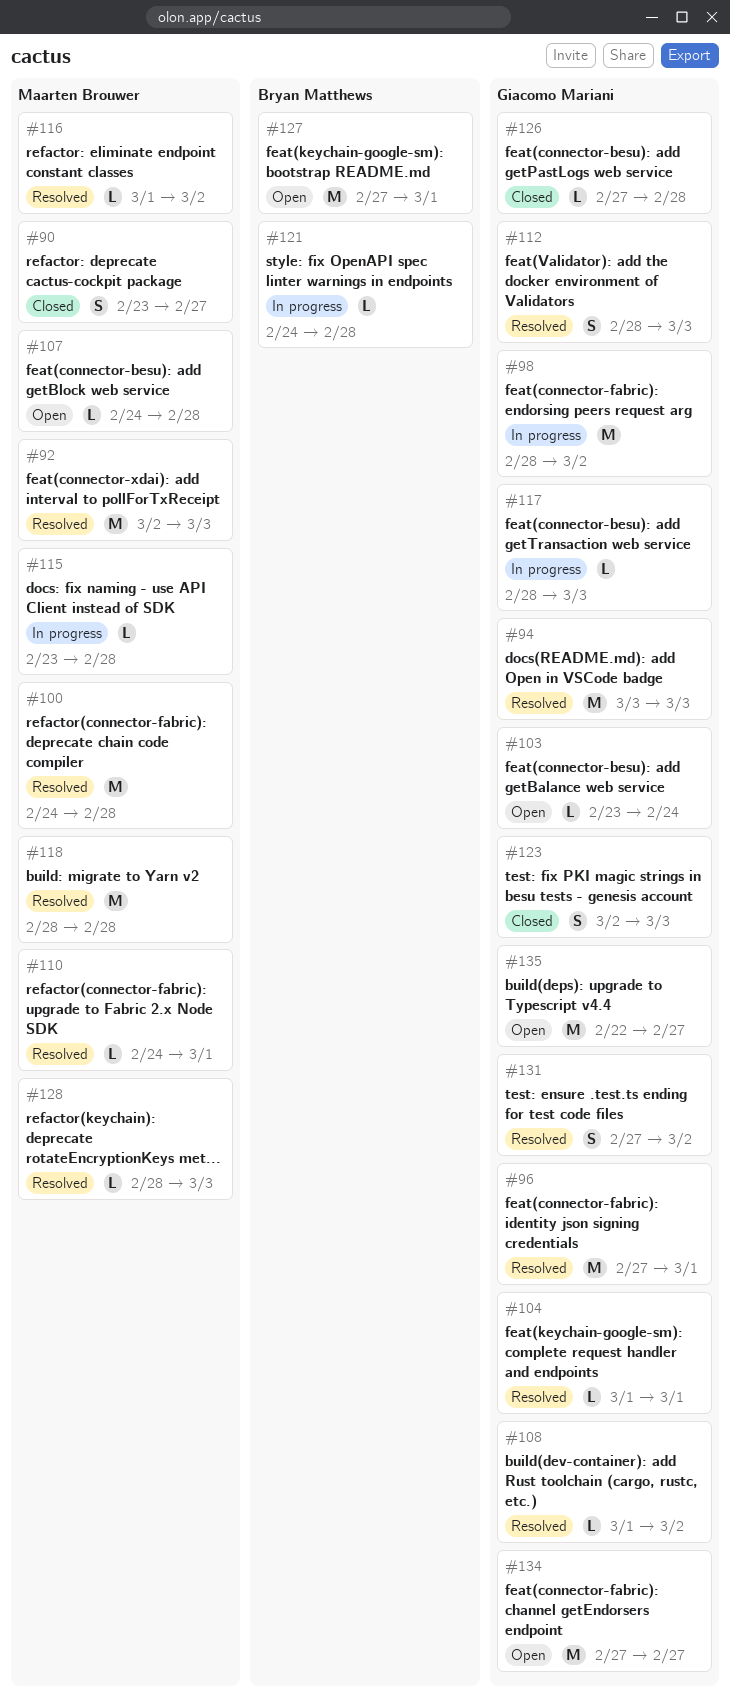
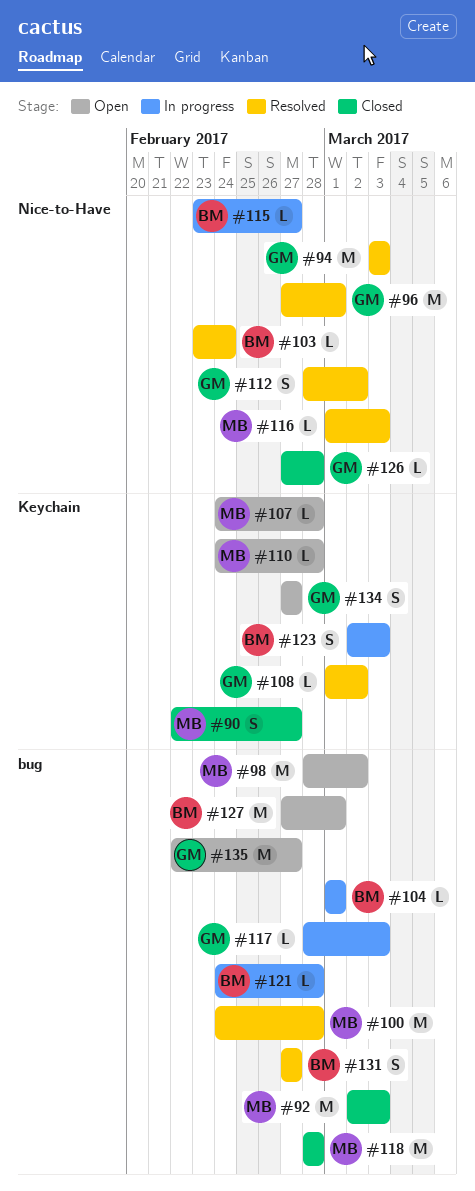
#90, start: Feb 23 -> Feb 22
#92, status: Resolved -> Closed
#98, status: In progress -> Open
#98, owner: Giacomo Mariani -> Maarten Brouwer
#103, status: Open -> Resolved
#103, owner: Giacomo Mariani -> Bryan Matthews
#104, status: Resolved -> In progress
#104, owner: Giacomo Mariani -> Bryan Matthews
#110, status: Resolved -> Open
#110, due: Mar 1 -> Feb 28
#112, due: Mar 3 -> Mar 2
#115, owner: Maarten Brouwer -> Bryan Matthews
#115, due: Feb 28 -> Feb 27
#116, due: Mar 2 -> Mar 3
#118, status: Resolved -> Closed
#123, status: Closed -> In progress
#123, owner: Giacomo Mariani -> Bryan Matthews
#128: present -> none
#131, owner: Giacomo Mariani -> Bryan Matthews
#131, due: Mar 2 -> Feb 27
#134, estimate: M -> S

